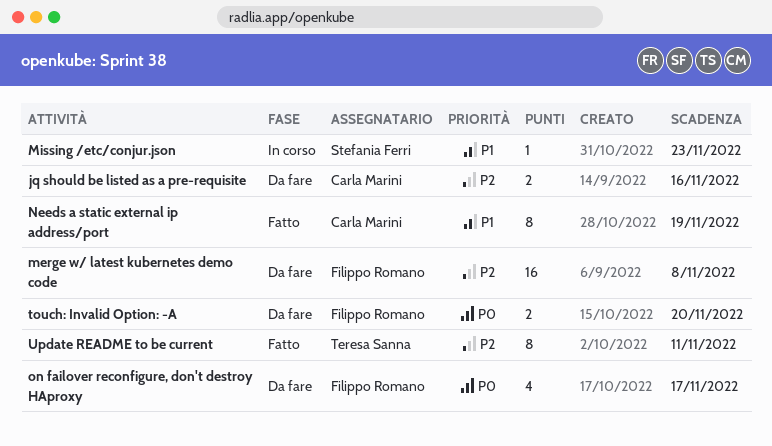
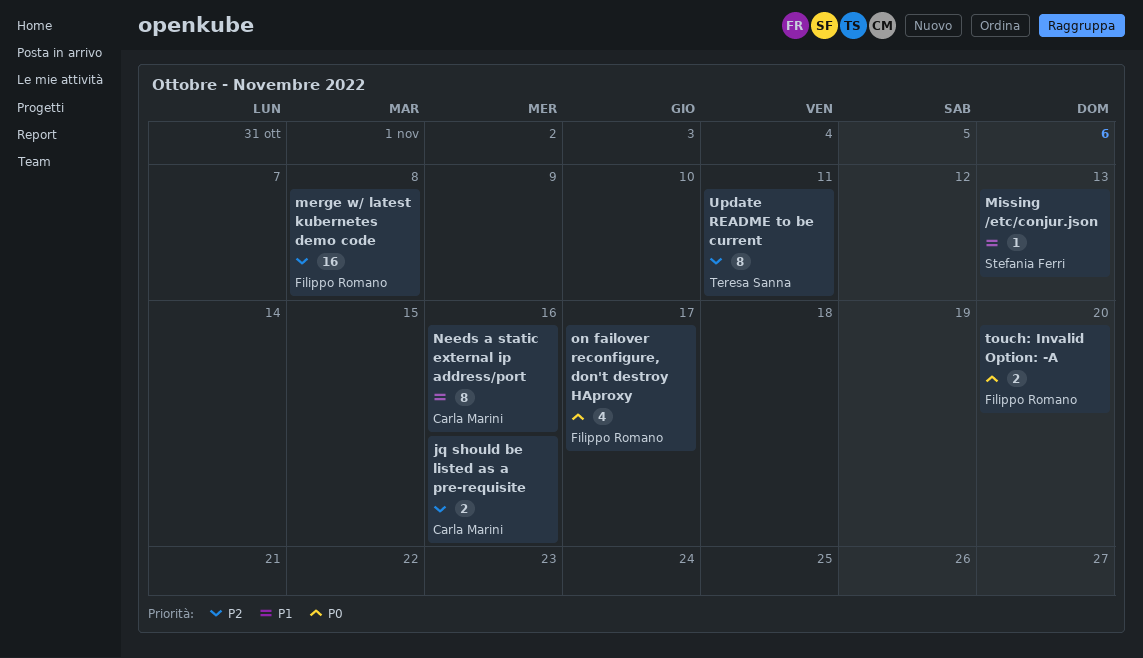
Missing /etc/conjur.json, due: Nov 23 -> Nov 13
Needs a static external ip address/port, due: Nov 19 -> Nov 16

